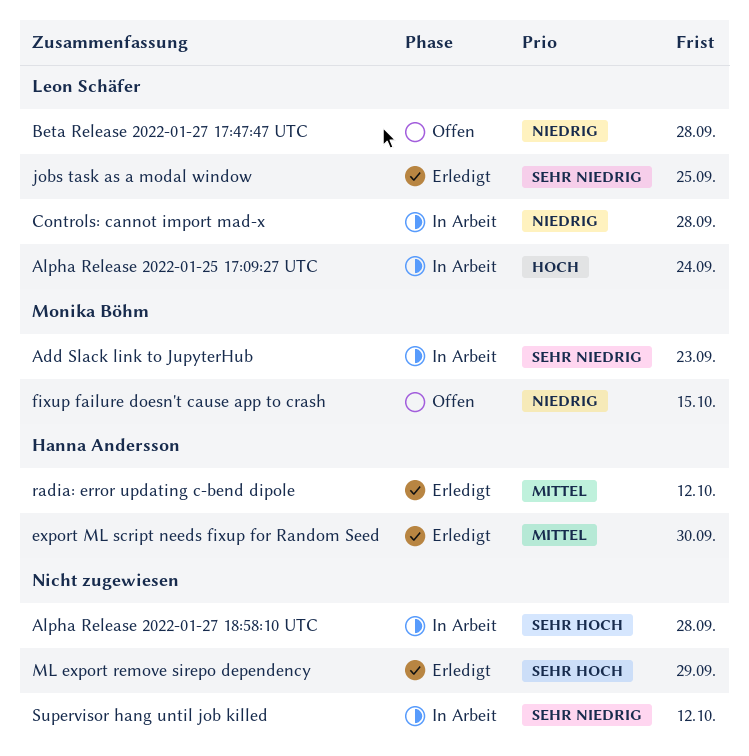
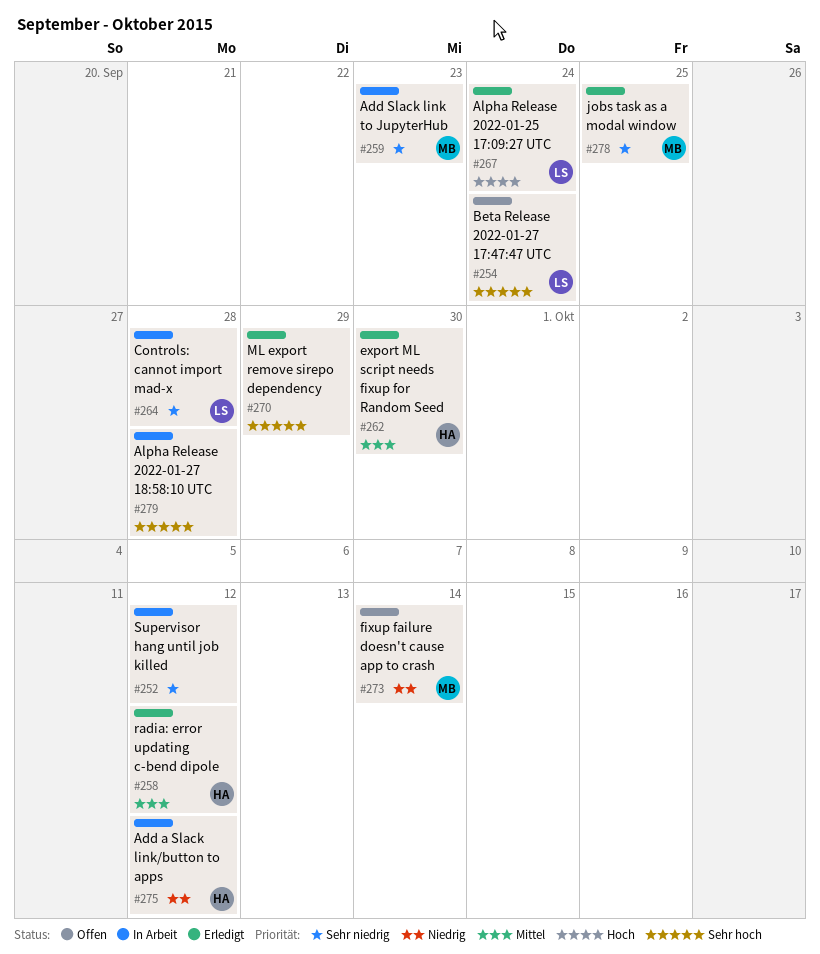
Add a Slack link/button to apps: none -> present
Alpha Release 2022-01-25 17:09:27 UTC, status: In Arbeit -> Erledigt
Beta Release 2022-01-27 17:47:47 UTC, priority: Niedrig -> Sehr hoch
Beta Release 2022-01-27 17:47:47 UTC, due: Sep 28 -> Sep 24
Controls: cannot import mad-x, priority: Niedrig -> Sehr niedrig
fixup failure doesn't cause app to crash, due: Oct 15 -> Oct 14
jobs task as a modal window, owner: Leon Schäfer -> Monika Böhm

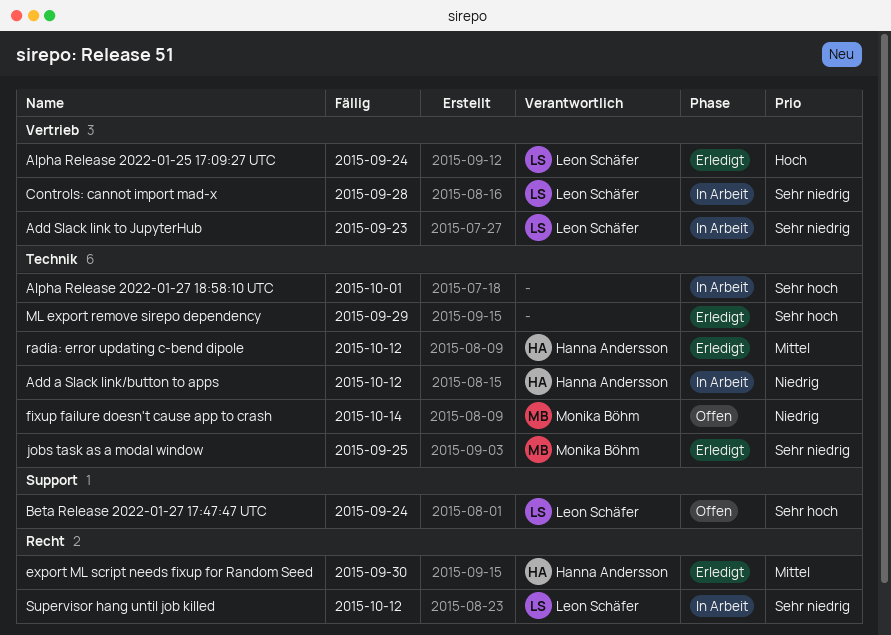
Add Slack link to JupyterHub, owner: Monika Böhm -> Leon Schäfer
Alpha Release 2022-01-27 18:58:10 UTC, due: Sep 28 -> Oct 1
Supervisor hang until job killed, owner: none -> Leon Schäfer

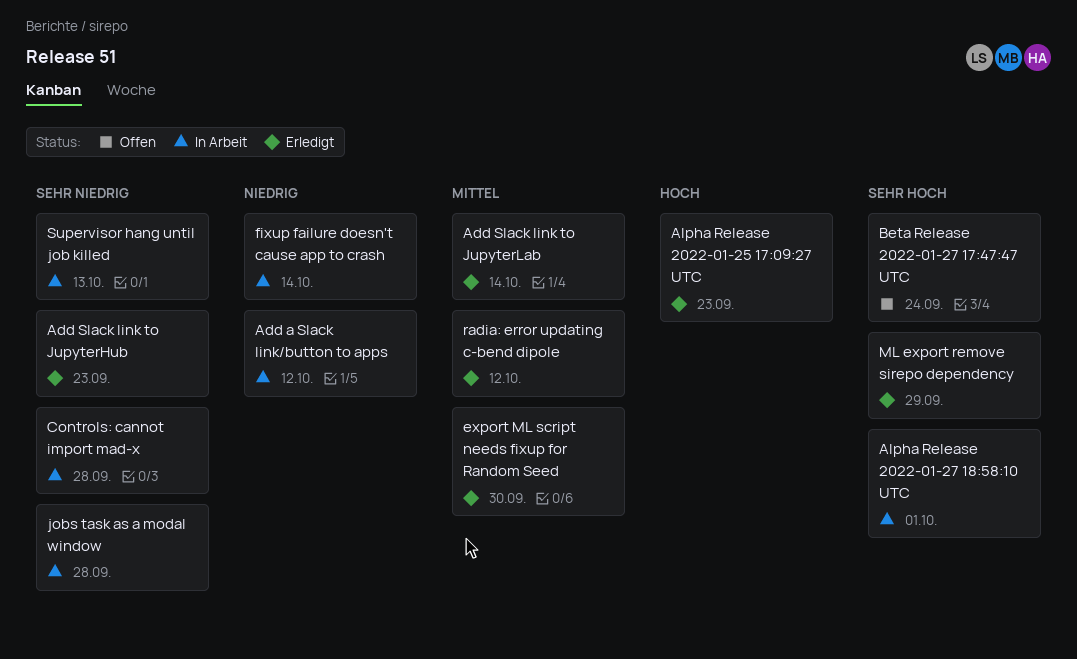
Add Slack link to JupyterHub, status: In Arbeit -> Erledigt
Add Slack link to JupyterLab: none -> present
Alpha Release 2022-01-25 17:09:27 UTC, due: Sep 24 -> Sep 23
fixup failure doesn't cause app to crash, status: Offen -> In Arbeit
jobs task as a modal window, status: Erledigt -> In Arbeit
jobs task as a modal window, due: Sep 25 -> Sep 28
Supervisor hang until job killed, due: Oct 12 -> Oct 13

